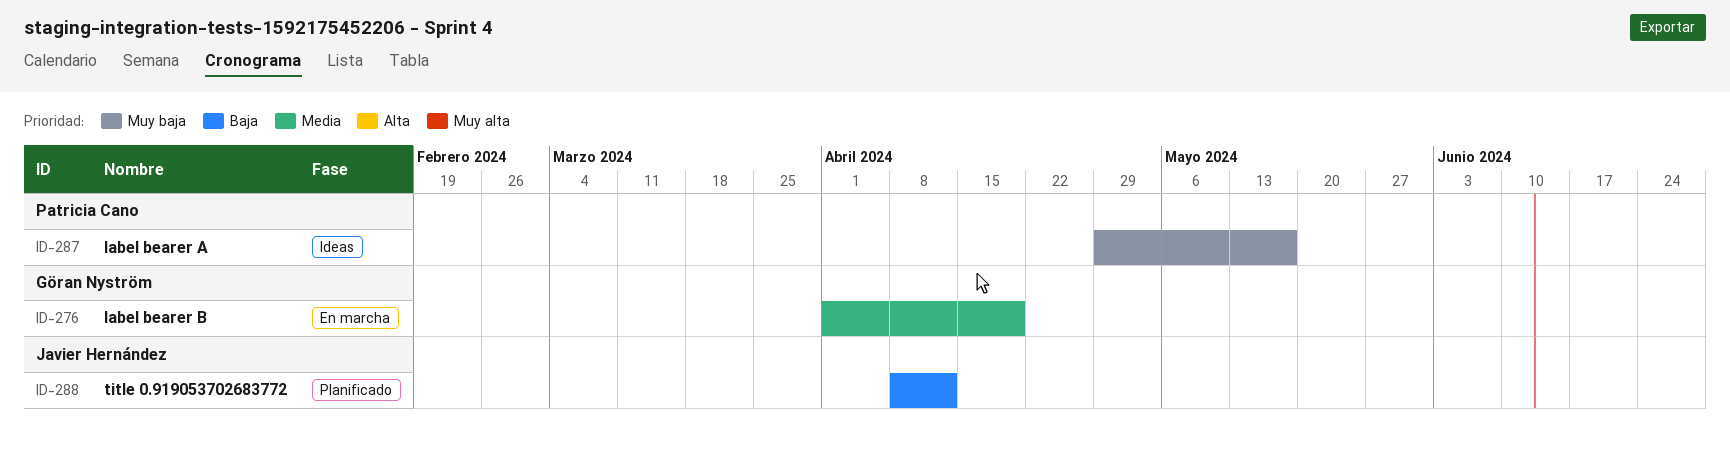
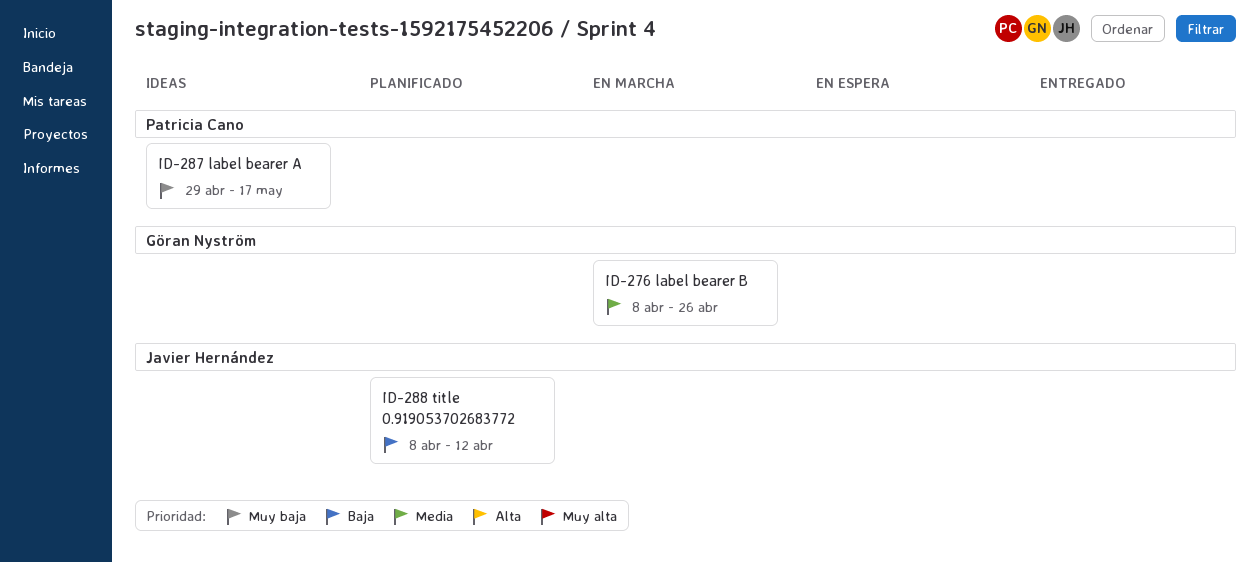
ID-276, start: Apr 1 -> Apr 8
ID-276, due: Apr 19 -> Apr 26

